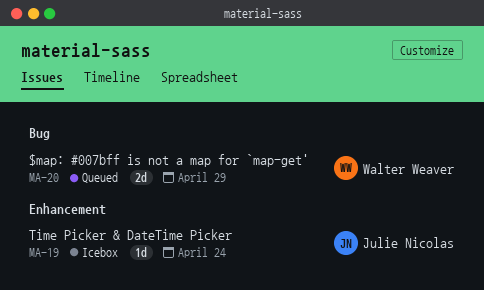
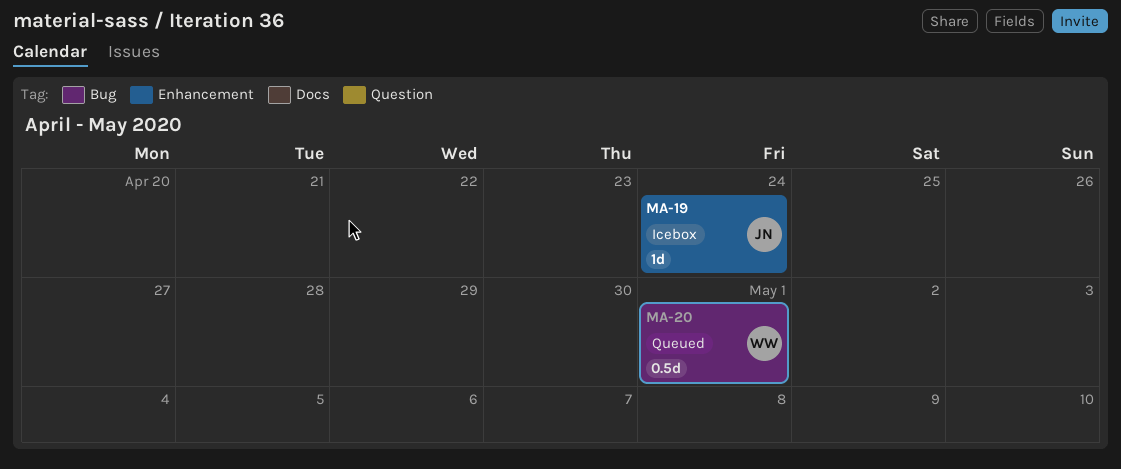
MA-20, estimate: 2d -> 0.5d
MA-20, due: Apr 29 -> May 1

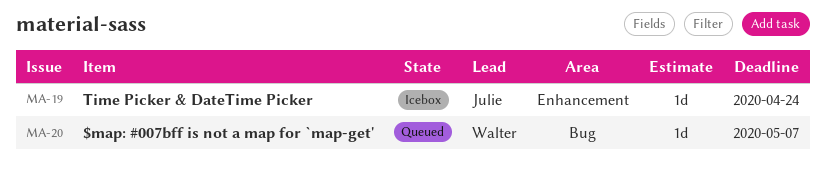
MA-20, estimate: 0.5d -> 1d
MA-20, due: May 1 -> May 7

